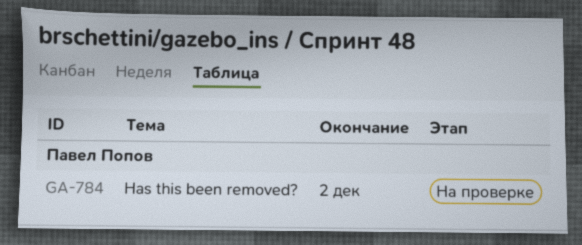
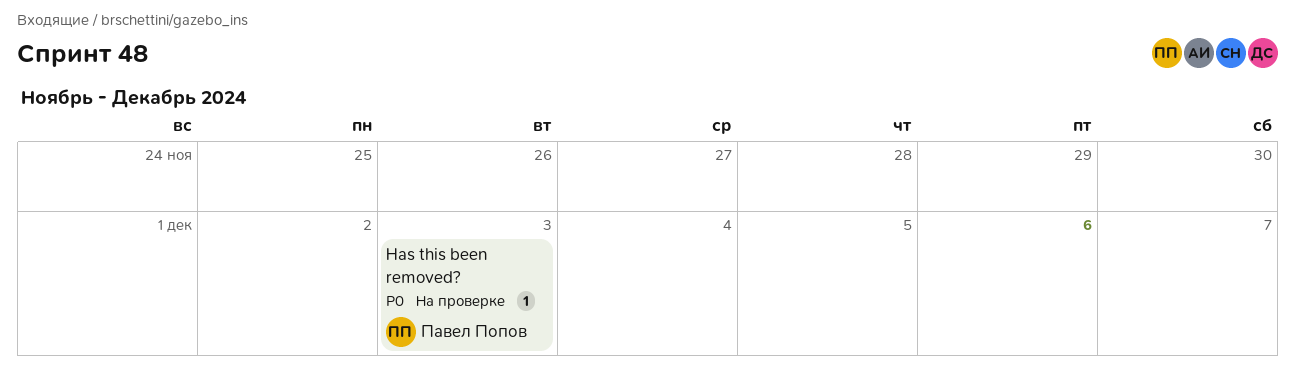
Has this been removed?, due: Dec 2 -> Dec 3

